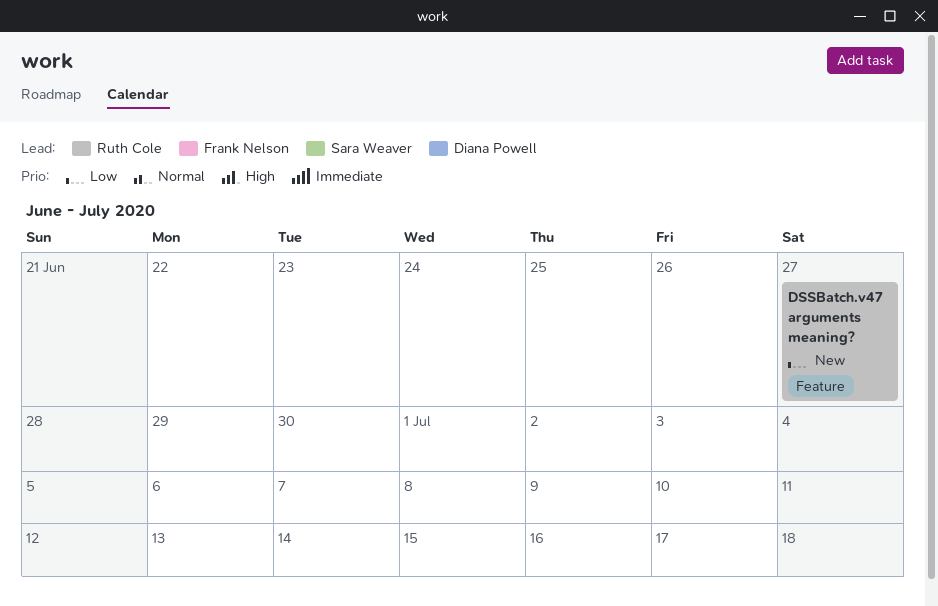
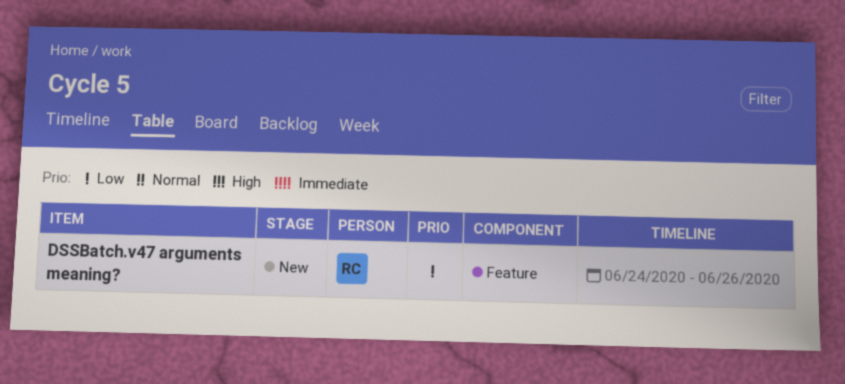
DSSBatch.v47 arguments meaning?, due: Jun 27 -> Jun 26

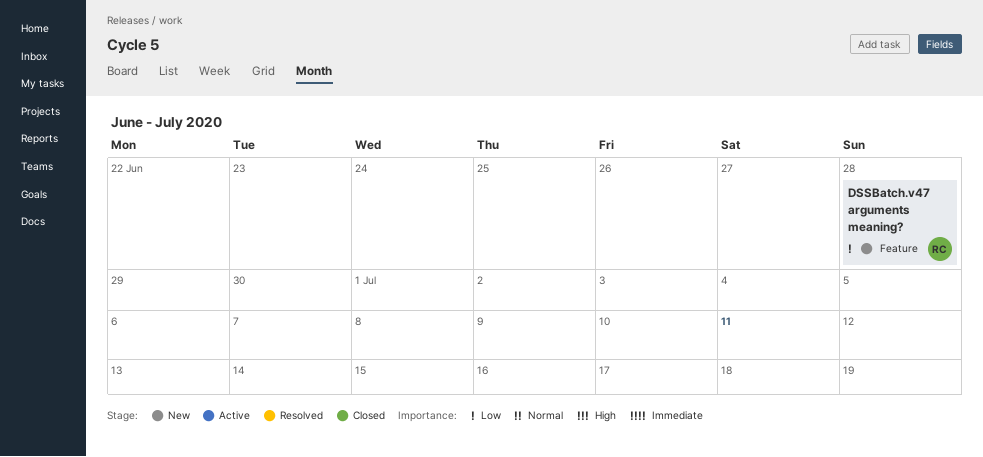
DSSBatch.v47 arguments meaning?, due: Jun 26 -> Jun 28

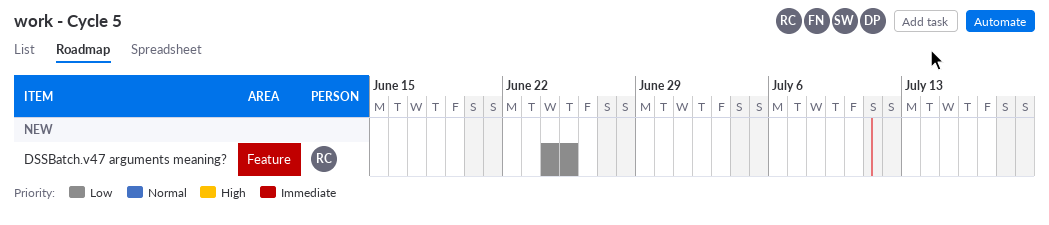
DSSBatch.v47 arguments meaning?, due: Jun 28 -> Jun 25

